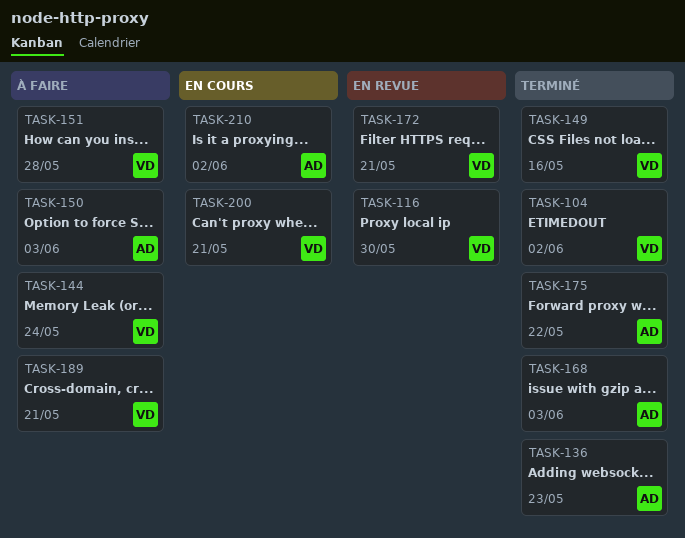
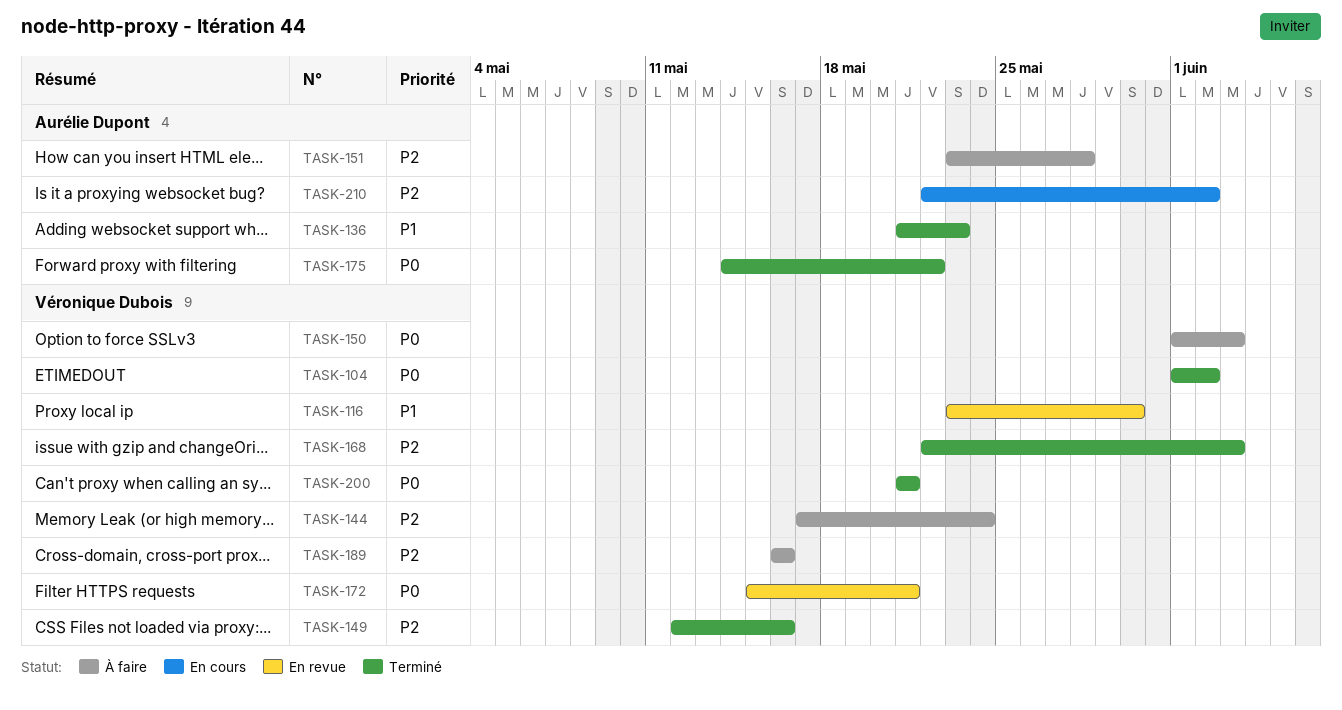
TASK-150, owner: Aurélie Dupont -> Véronique Dubois
TASK-151, owner: Véronique Dubois -> Aurélie Dupont
TASK-168, owner: Aurélie Dupont -> Véronique Dubois
TASK-189, due: May 21 -> May 16
TASK-200, status: En cours -> Terminé

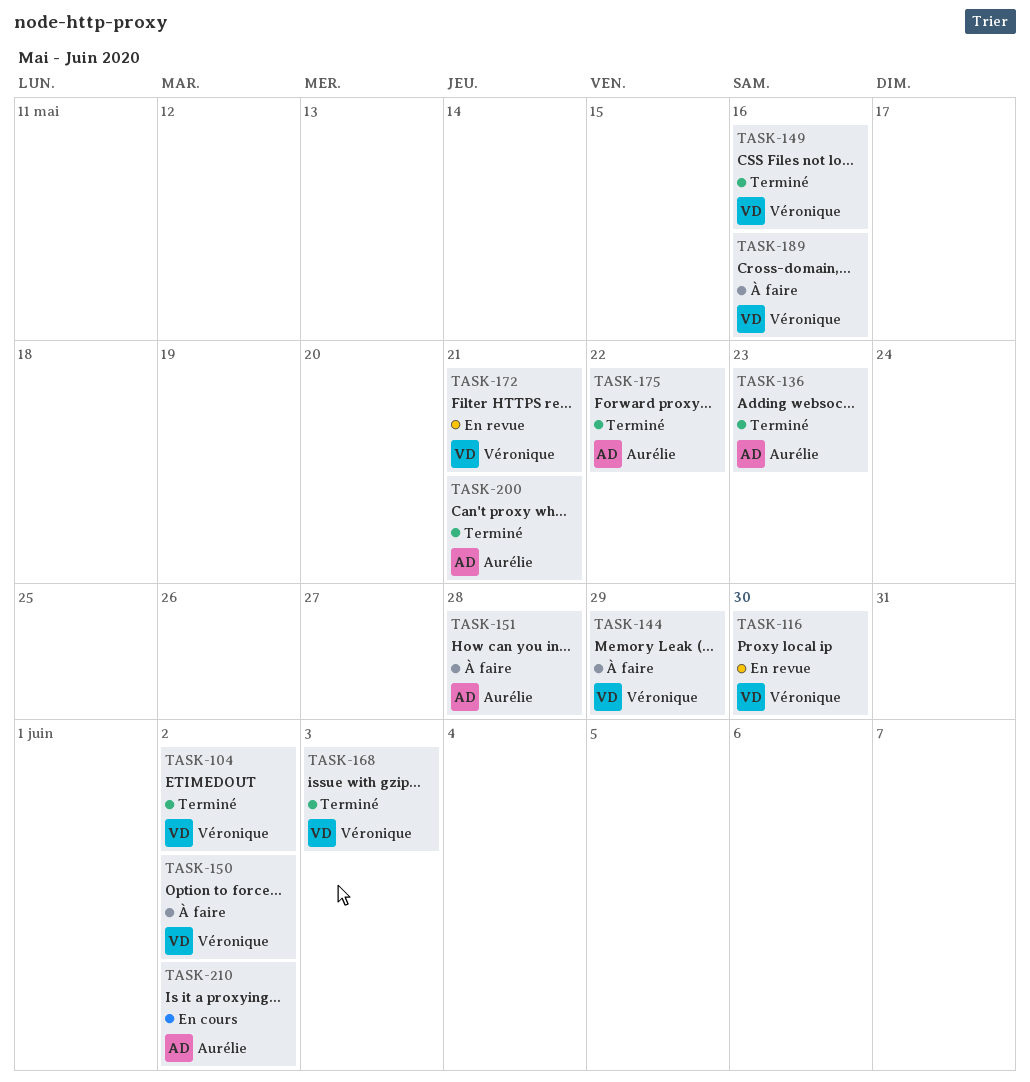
TASK-144, due: May 24 -> May 29
TASK-150, due: Jun 3 -> Jun 2
TASK-200, owner: Véronique Dubois -> Aurélie Dupont

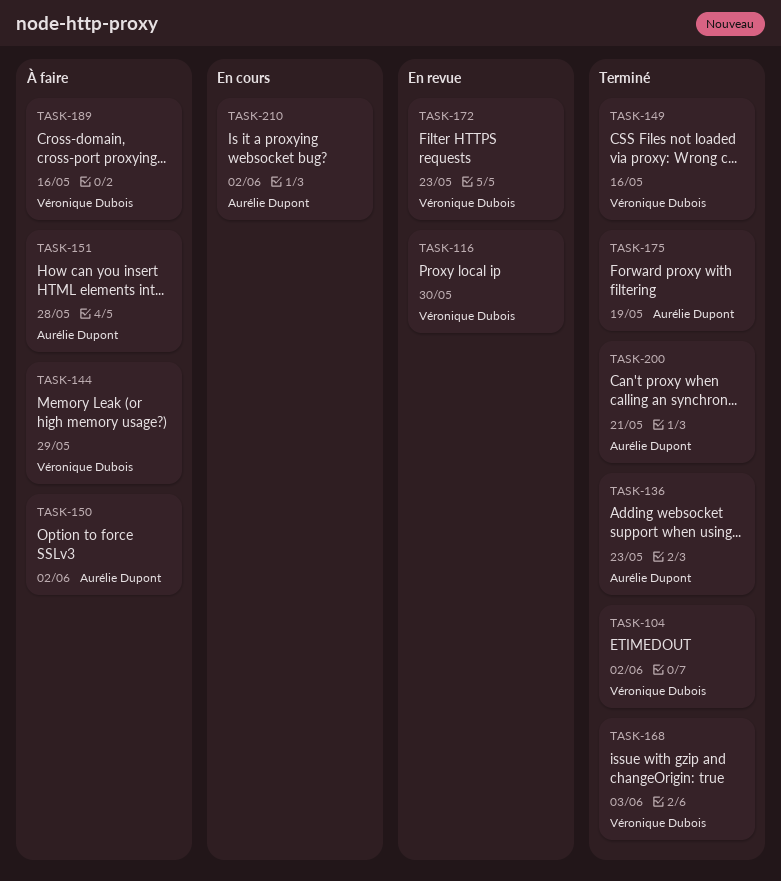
TASK-150, owner: Véronique Dubois -> Aurélie Dupont
TASK-172, due: May 21 -> May 23
TASK-175, due: May 22 -> May 19

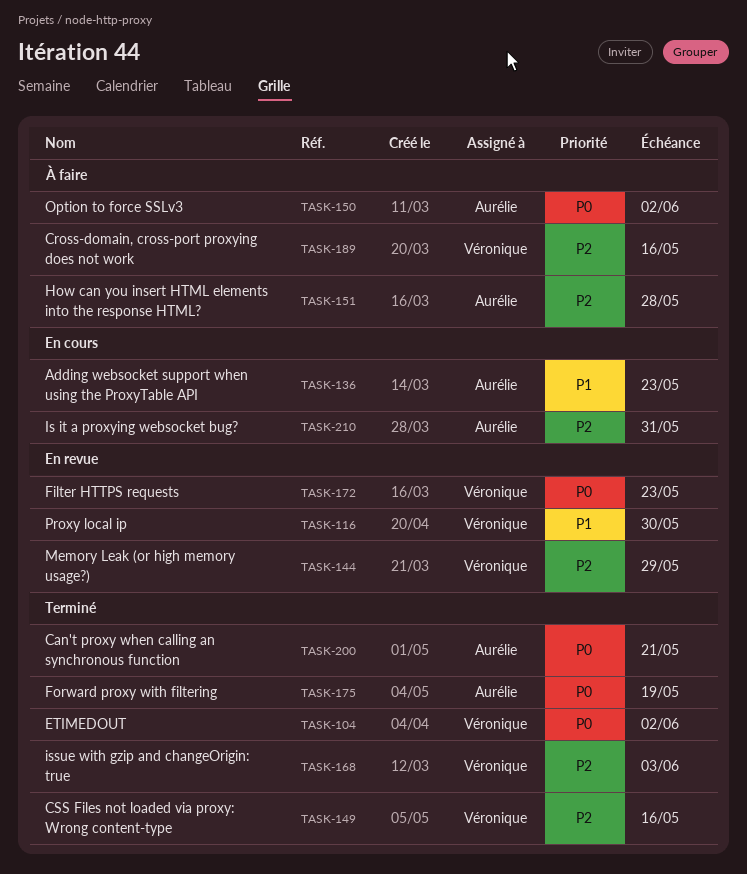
TASK-136, status: Terminé -> En cours
TASK-144, status: À faire -> En revue
TASK-210, due: Jun 2 -> May 31

